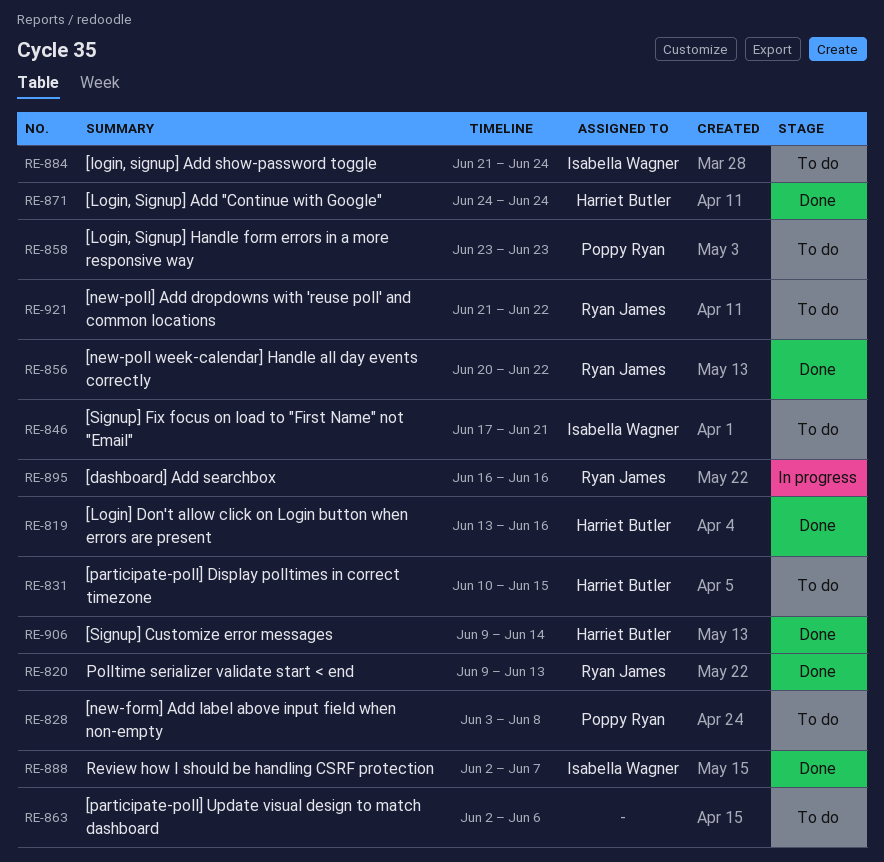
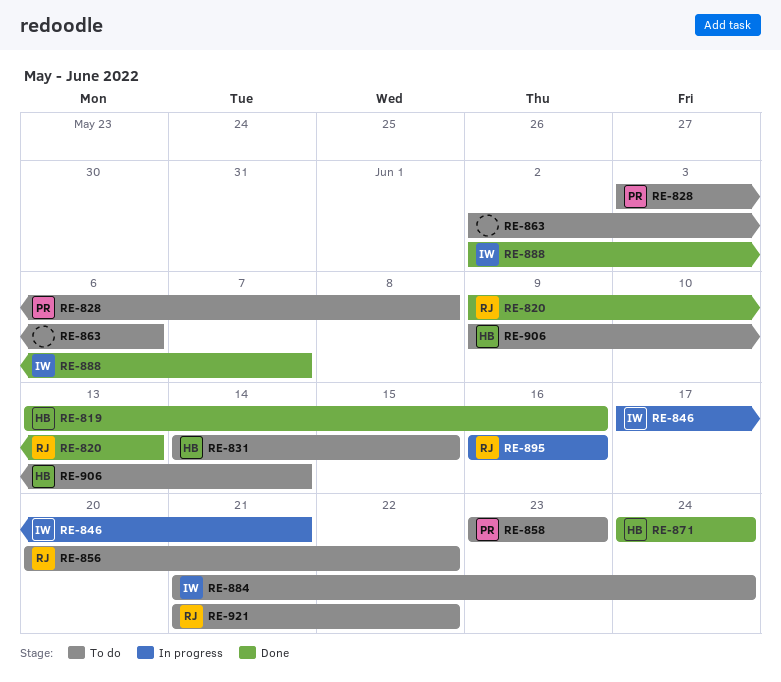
RE-831, start: Jun 10 -> Jun 14
RE-846, status: To do -> In progress
RE-856, status: Done -> To do
RE-906, status: Done -> To do

